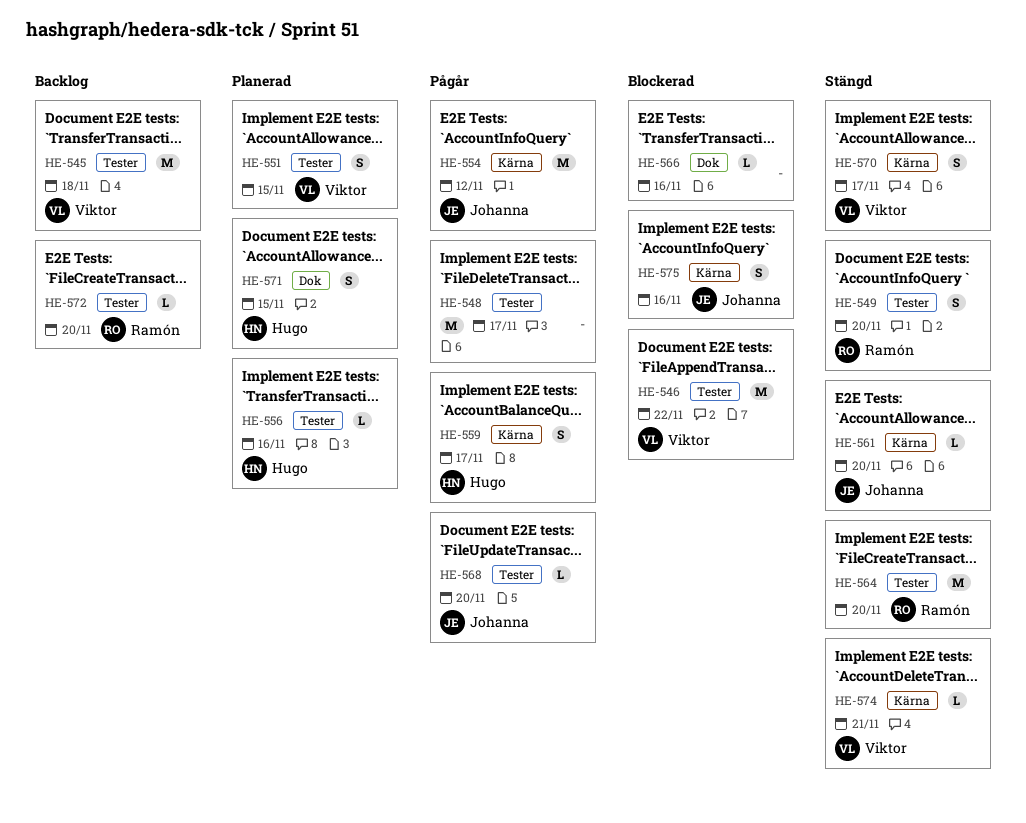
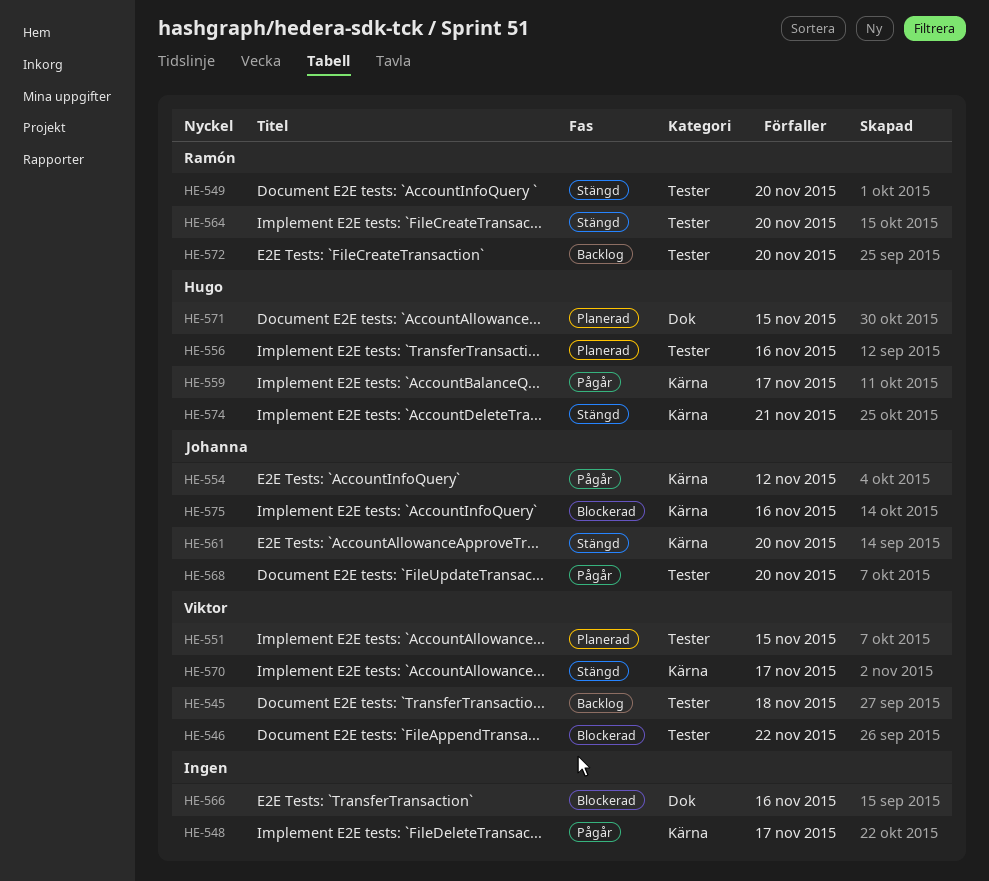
HE-548, label: Tester -> Kärna
HE-574, owner: Viktor -> Hugo

